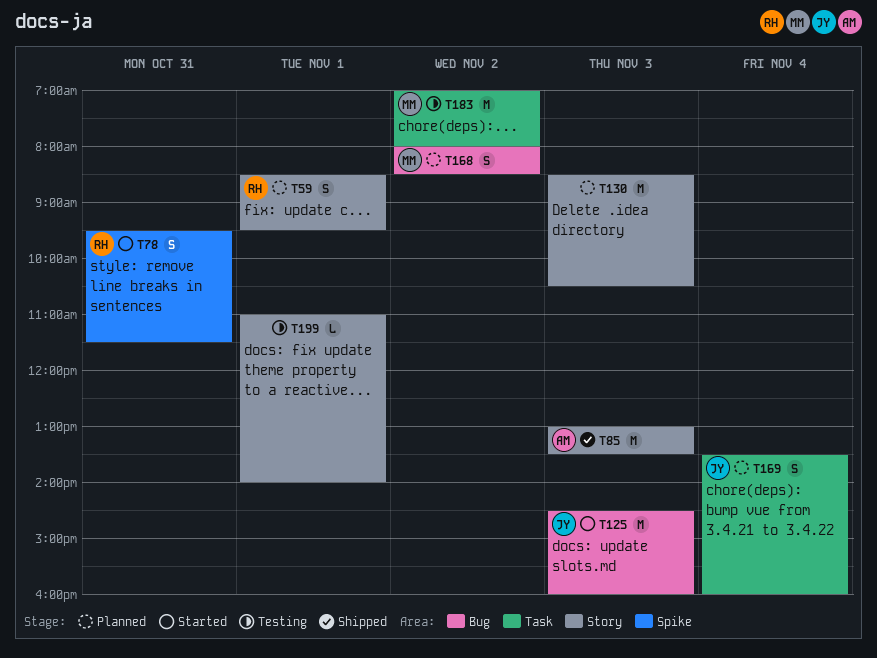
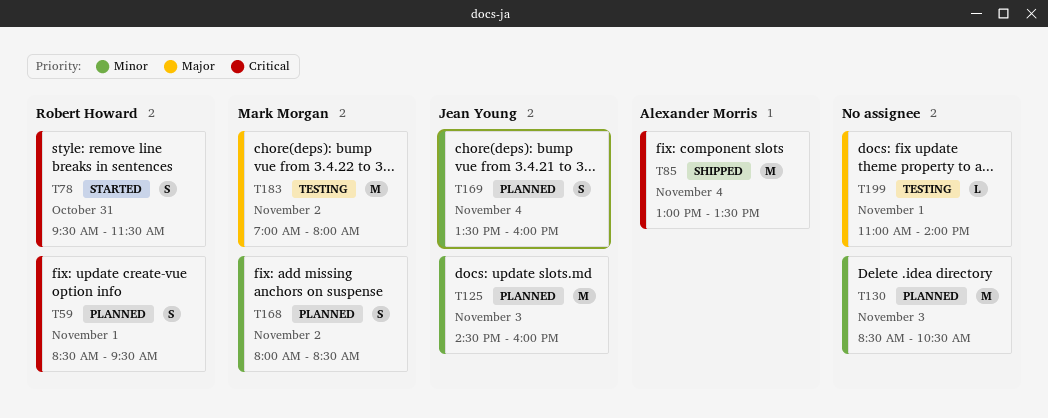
T85, day: Nov 3 -> Nov 4
T125, status: Started -> Planned

